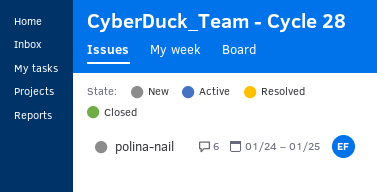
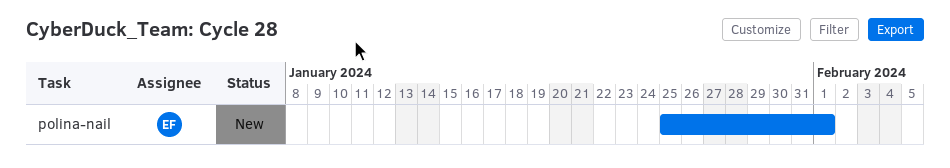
polina-nail, start: Jan 24 -> Jan 25
polina-nail, due: Jan 25 -> Feb 1

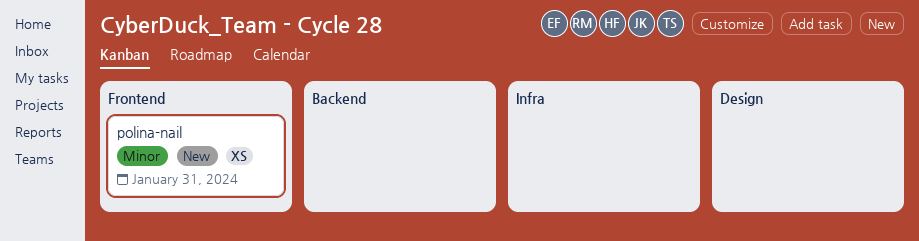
polina-nail, due: Feb 1 -> Jan 31

